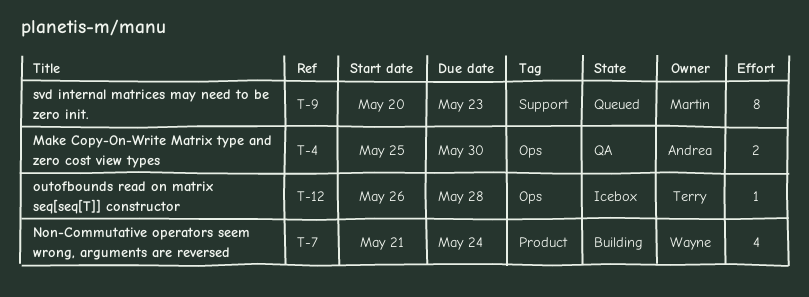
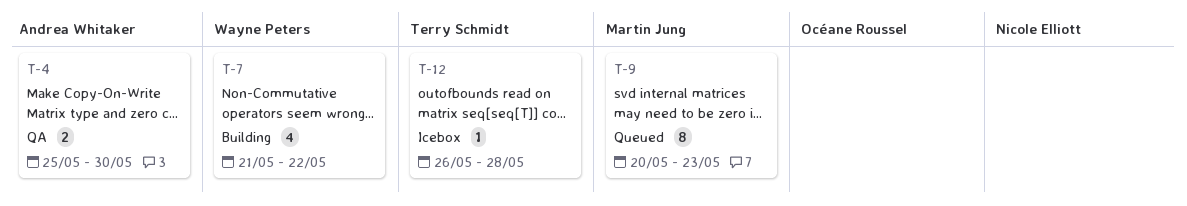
T-7, due: May 24 -> May 22

